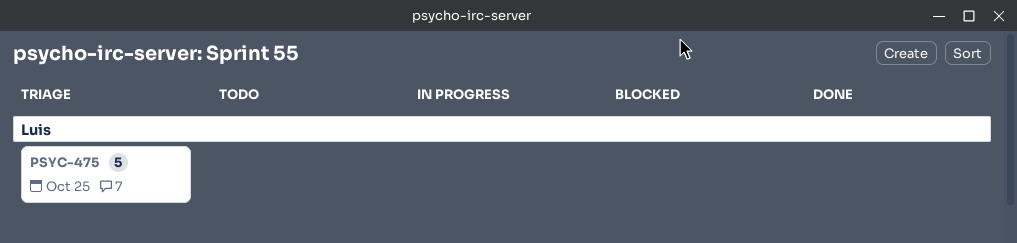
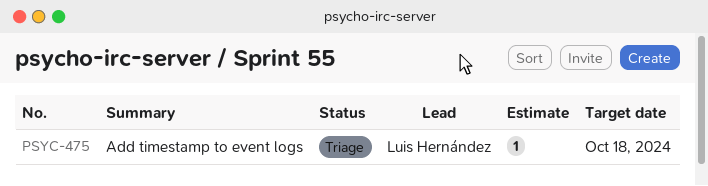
PSYC-475, estimate: 5 -> 1
PSYC-475, due: Oct 25 -> Oct 18

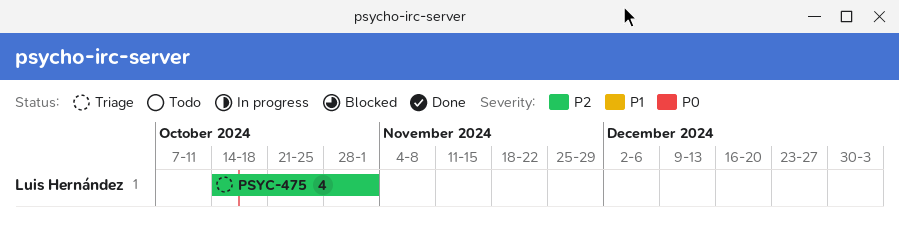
PSYC-475, estimate: 1 -> 4
PSYC-475, due: Oct 18 -> Nov 1

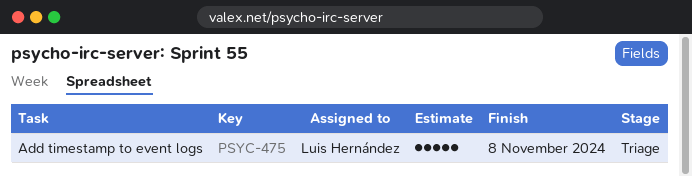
PSYC-475, estimate: 4 -> 5
PSYC-475, due: Nov 1 -> Nov 8

